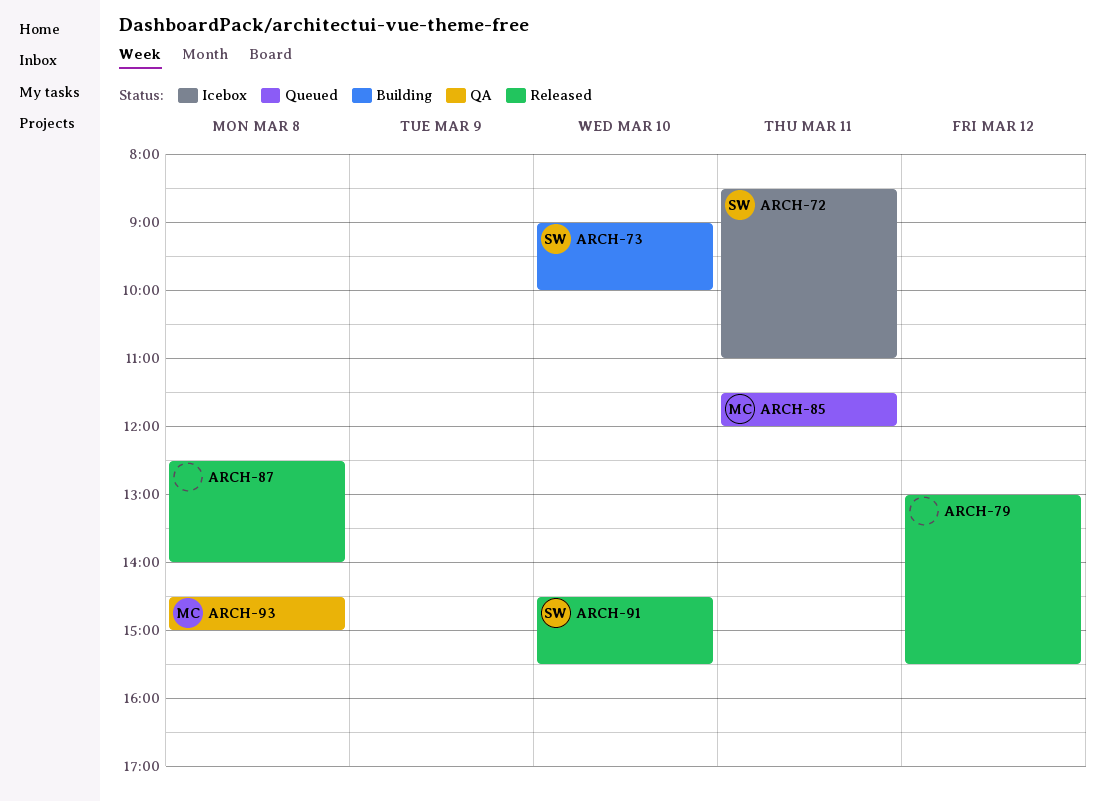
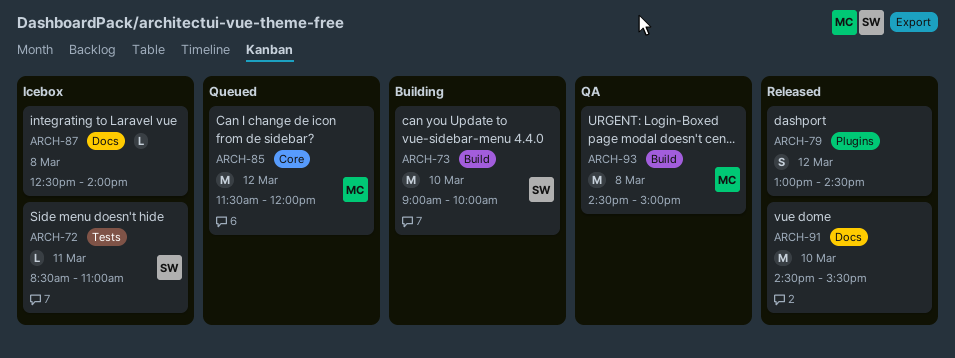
ARCH-79, ends: 15:30 -> 14:30
ARCH-85, day: Mar 11 -> Mar 12
ARCH-87, status: Released -> Icebox
ARCH-91, owner: SW -> none

